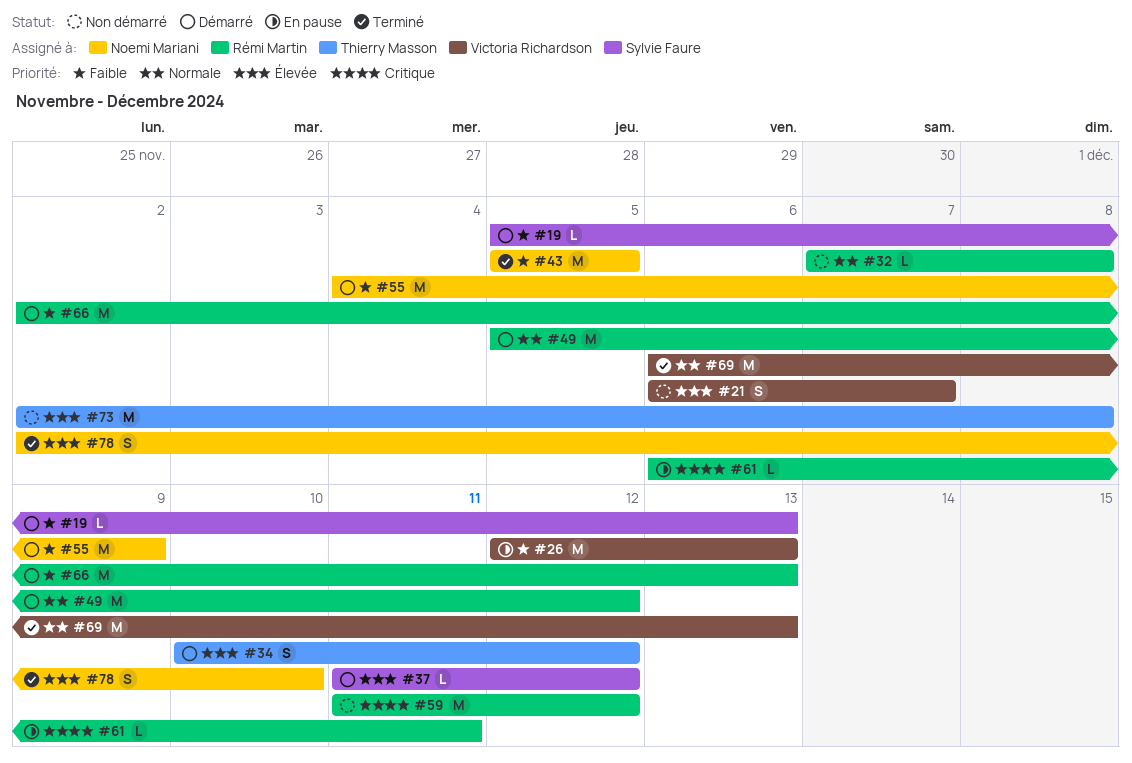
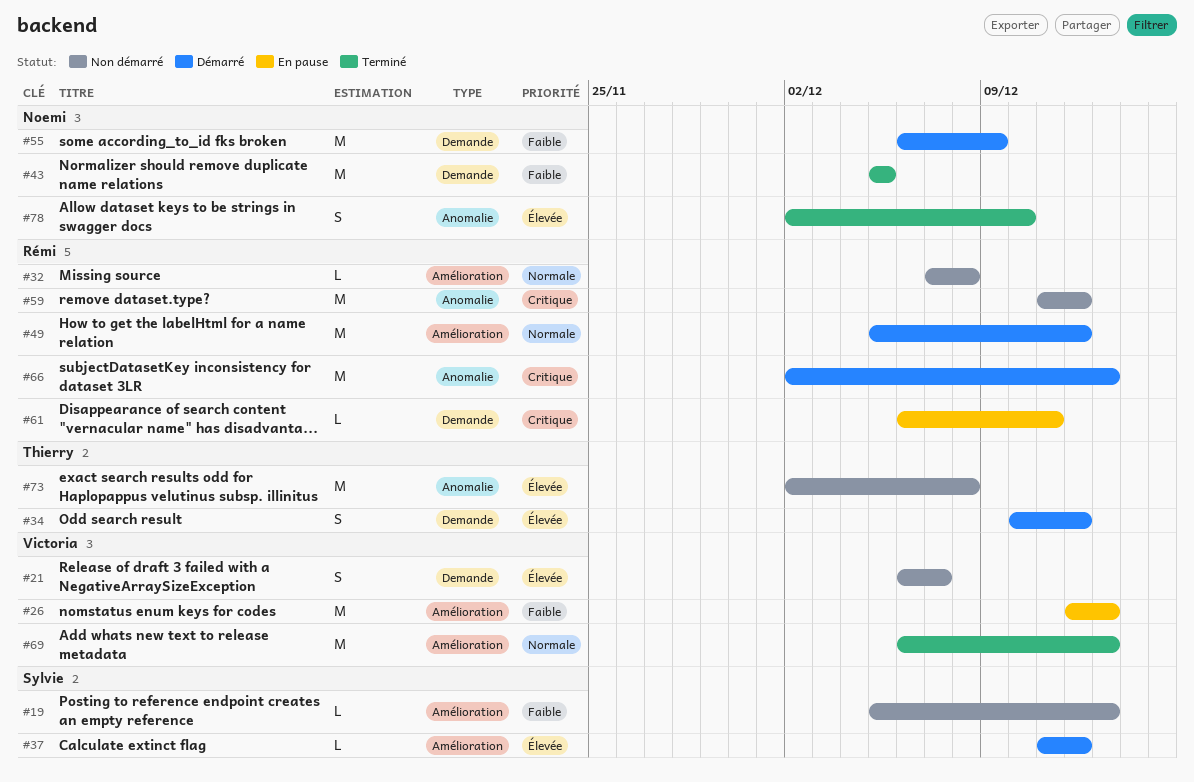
#19, status: Démarré -> Non démarré
#55, start: Dec 4 -> Dec 6
#66, priority: Faible -> Critique

